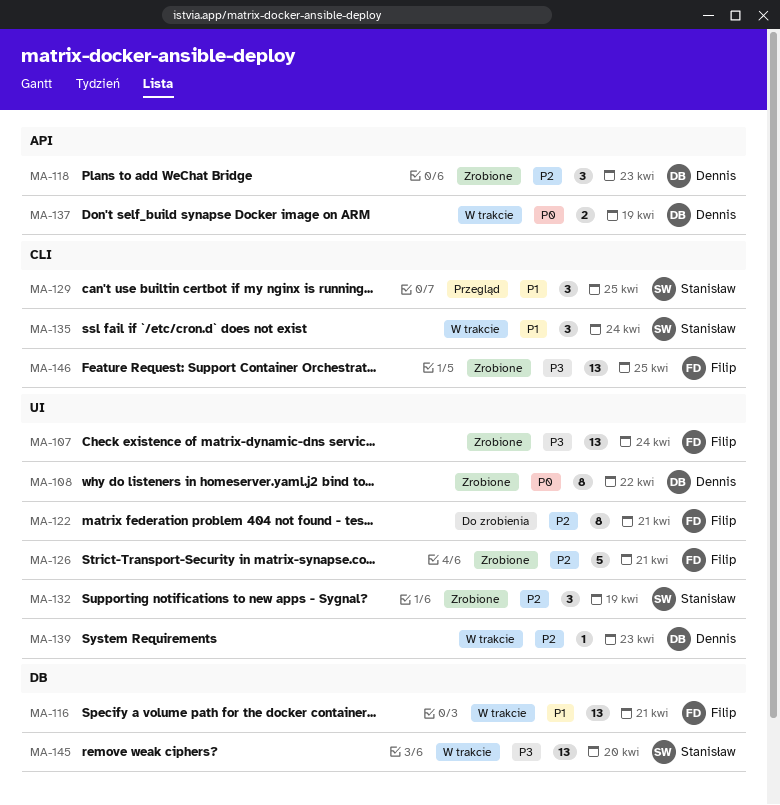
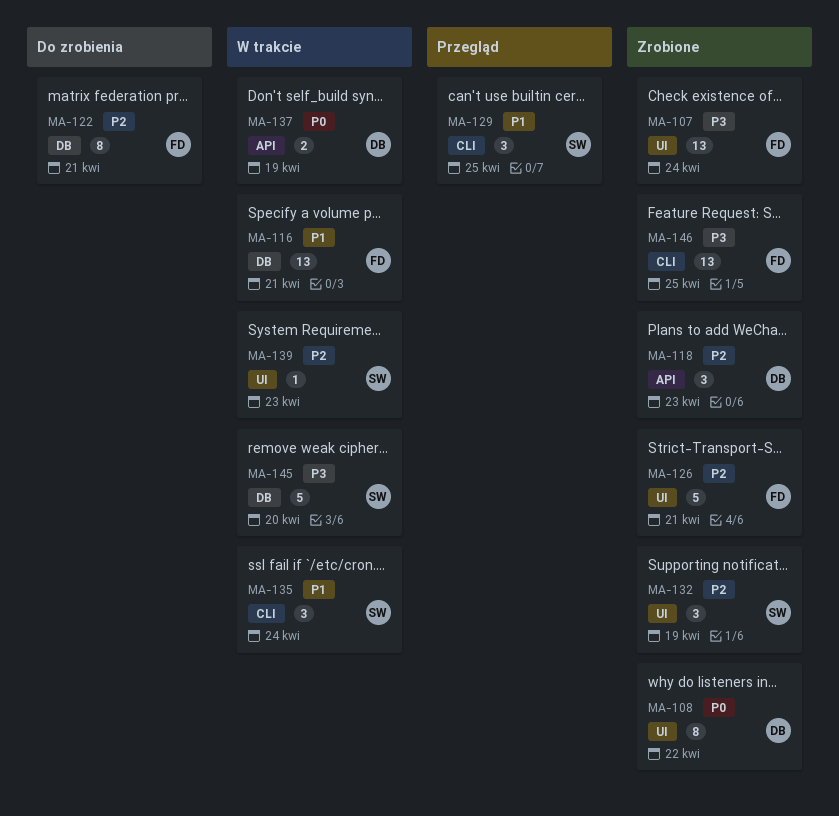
MA-122, label: UI -> DB
MA-139, owner: Dennis -> Stanisław
MA-145, estimate: 13 -> 5

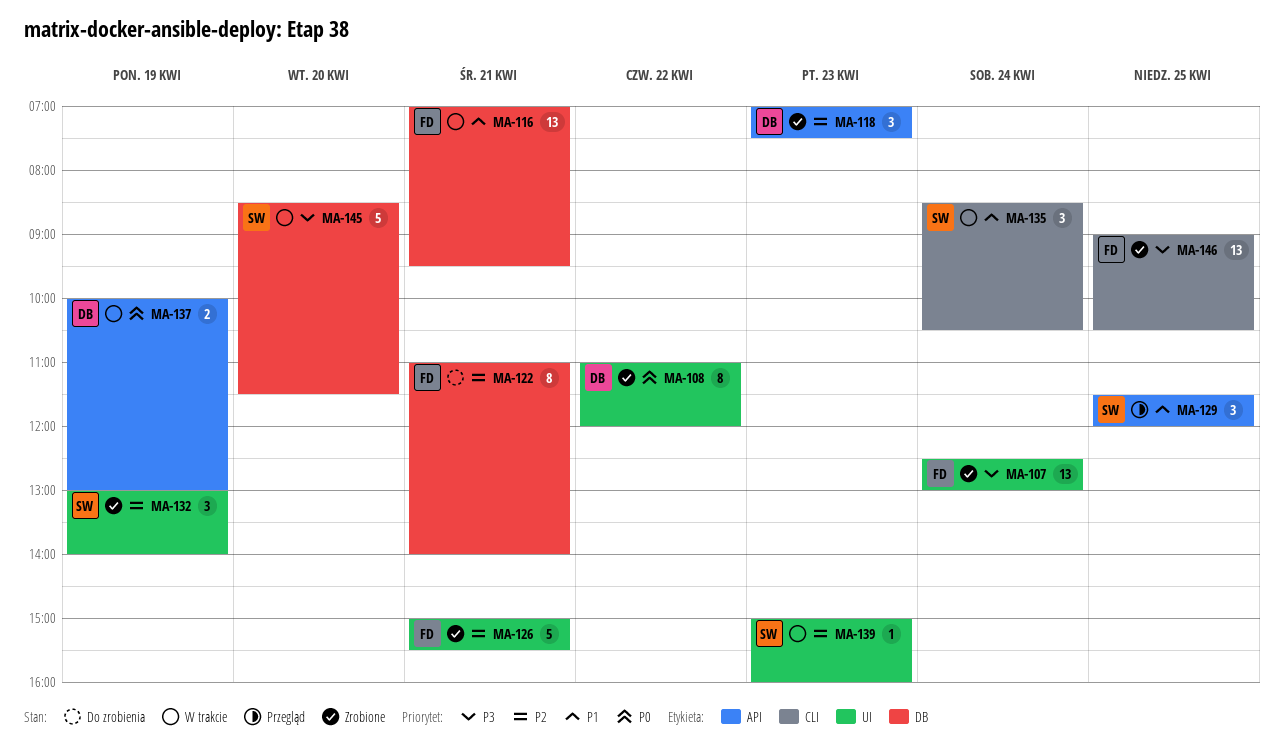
MA-129, label: CLI -> API

